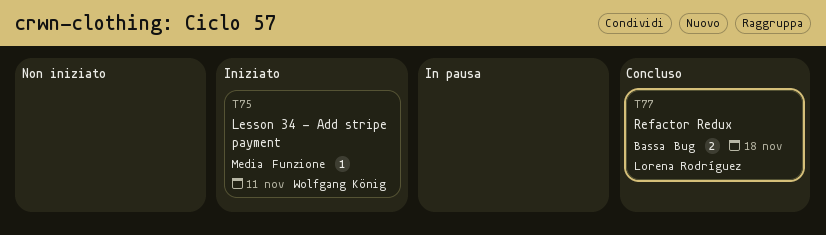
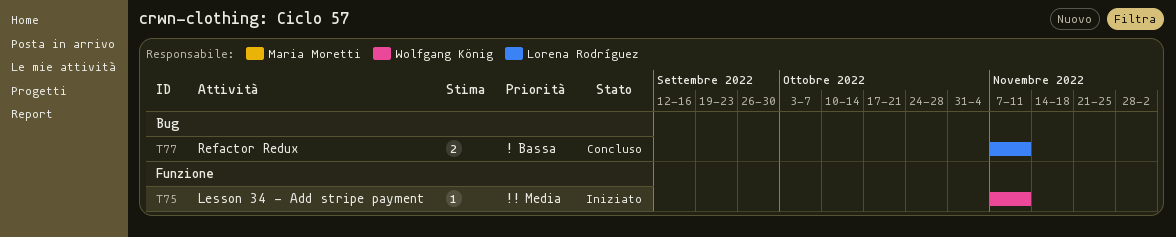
T77, due: Nov 18 -> Nov 11

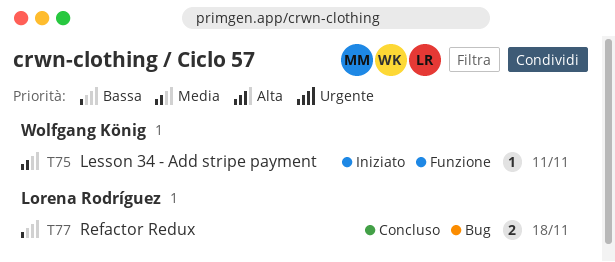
T77, due: Nov 11 -> Nov 18

